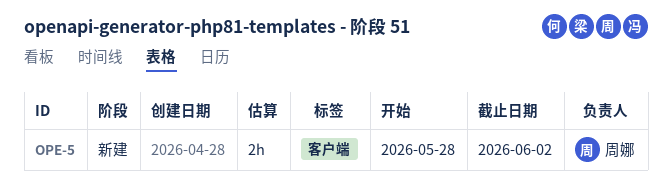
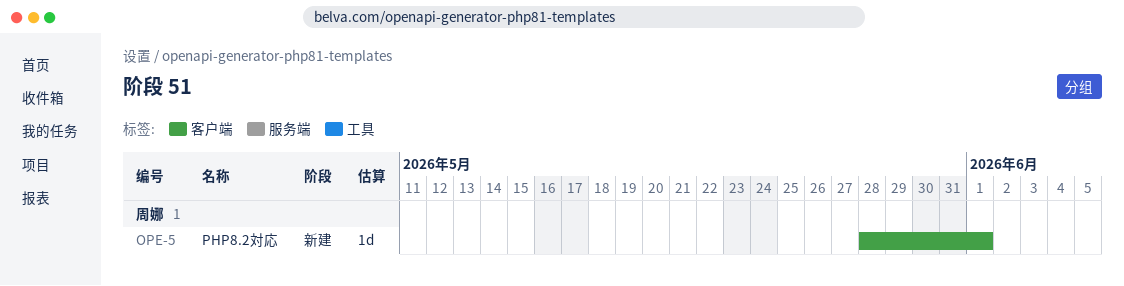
OPE-5, estimate: 2h -> 1d
OPE-5, due: Jun 2 -> Jun 1

